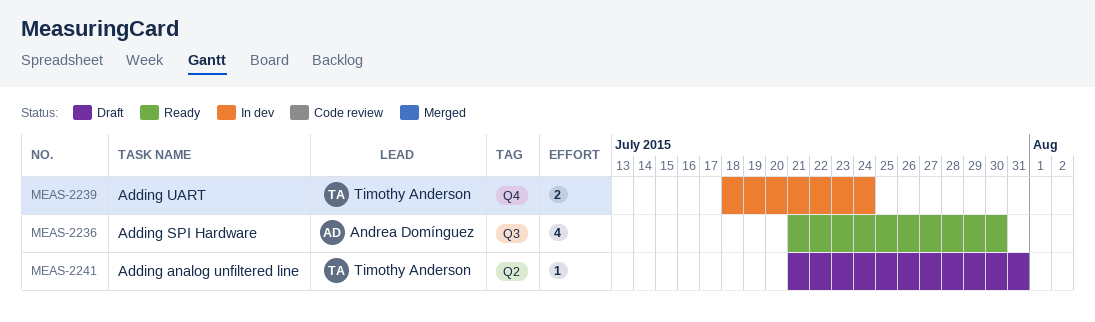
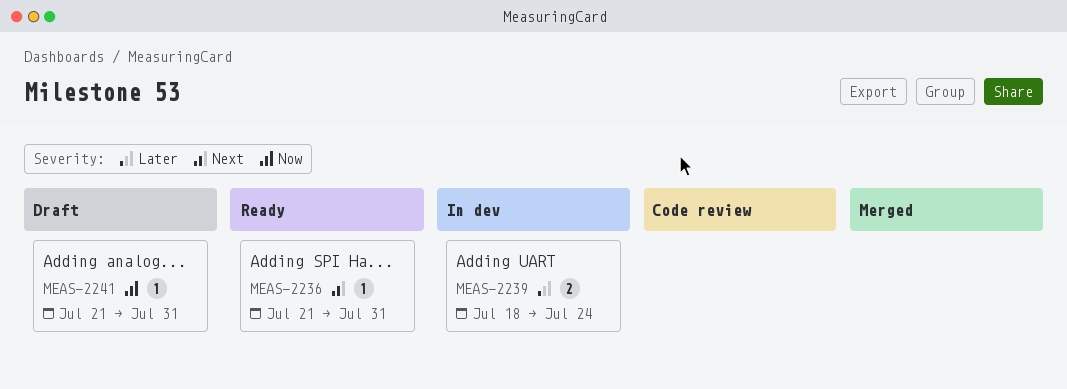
MEAS-2236, estimate: 4 -> 1
MEAS-2236, due: Jul 30 -> Jul 31

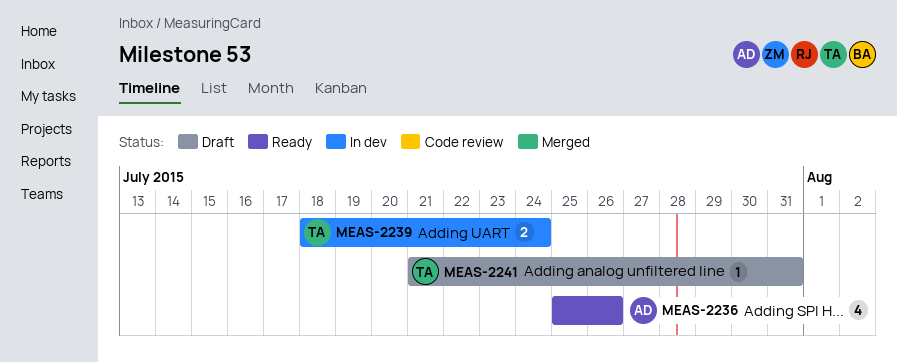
MEAS-2236, estimate: 1 -> 4
MEAS-2236, start: Jul 21 -> Jul 25
MEAS-2236, due: Jul 31 -> Jul 26

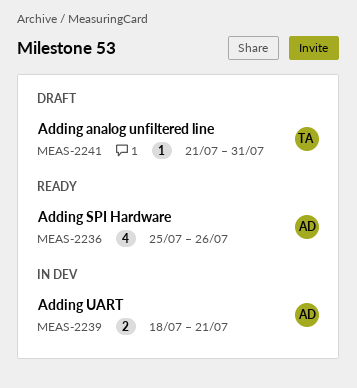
MEAS-2239, owner: TA -> AD
MEAS-2239, due: Jul 24 -> Jul 21

